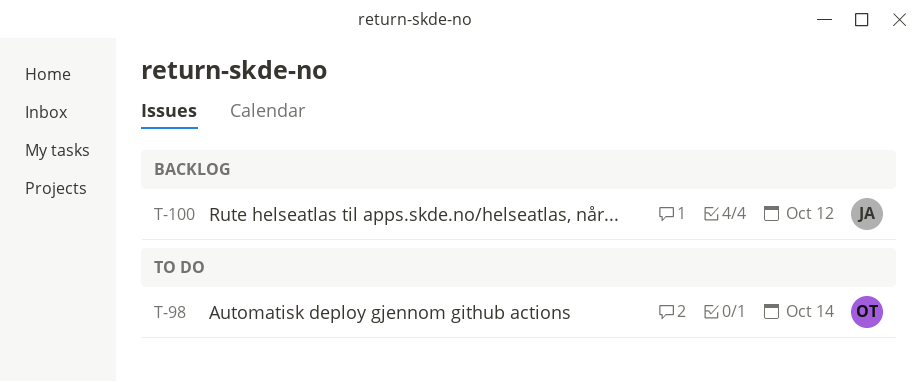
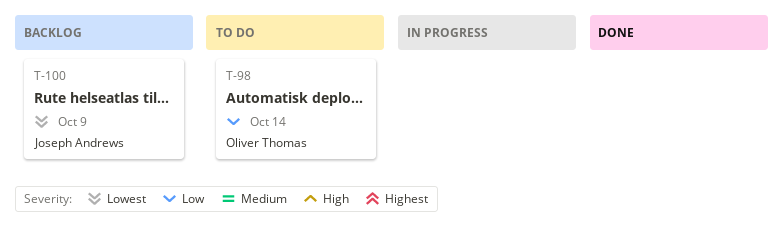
T-100, due: Oct 12 -> Oct 9

